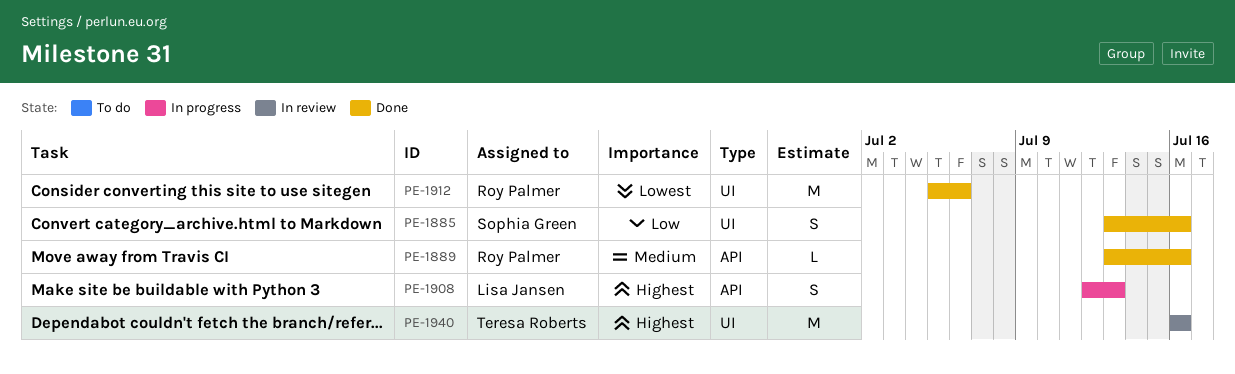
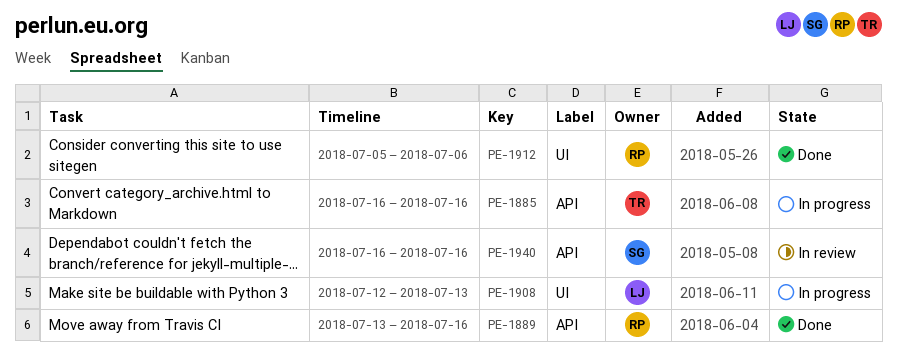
PE-1885, status: Done -> In progress
PE-1885, owner: Sophia Green -> Teresa Roberts
PE-1885, label: UI -> API
PE-1885, start: Jul 13 -> Jul 16
PE-1908, label: API -> UI
PE-1940, owner: Teresa Roberts -> Sophia Green
PE-1940, label: UI -> API

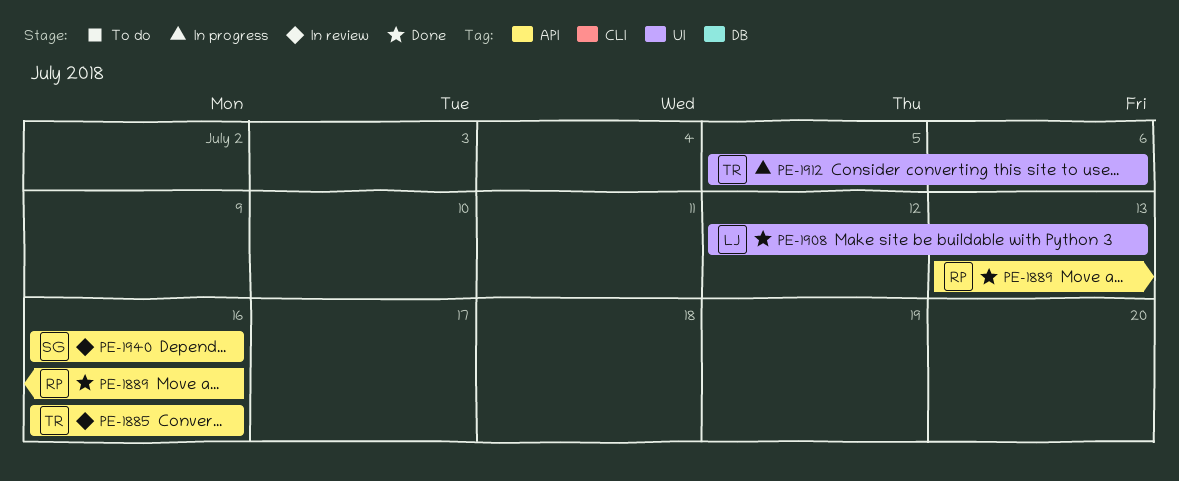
PE-1885, status: In progress -> In review
PE-1908, status: In progress -> Done
PE-1912, status: Done -> In progress
PE-1912, owner: RP -> TR

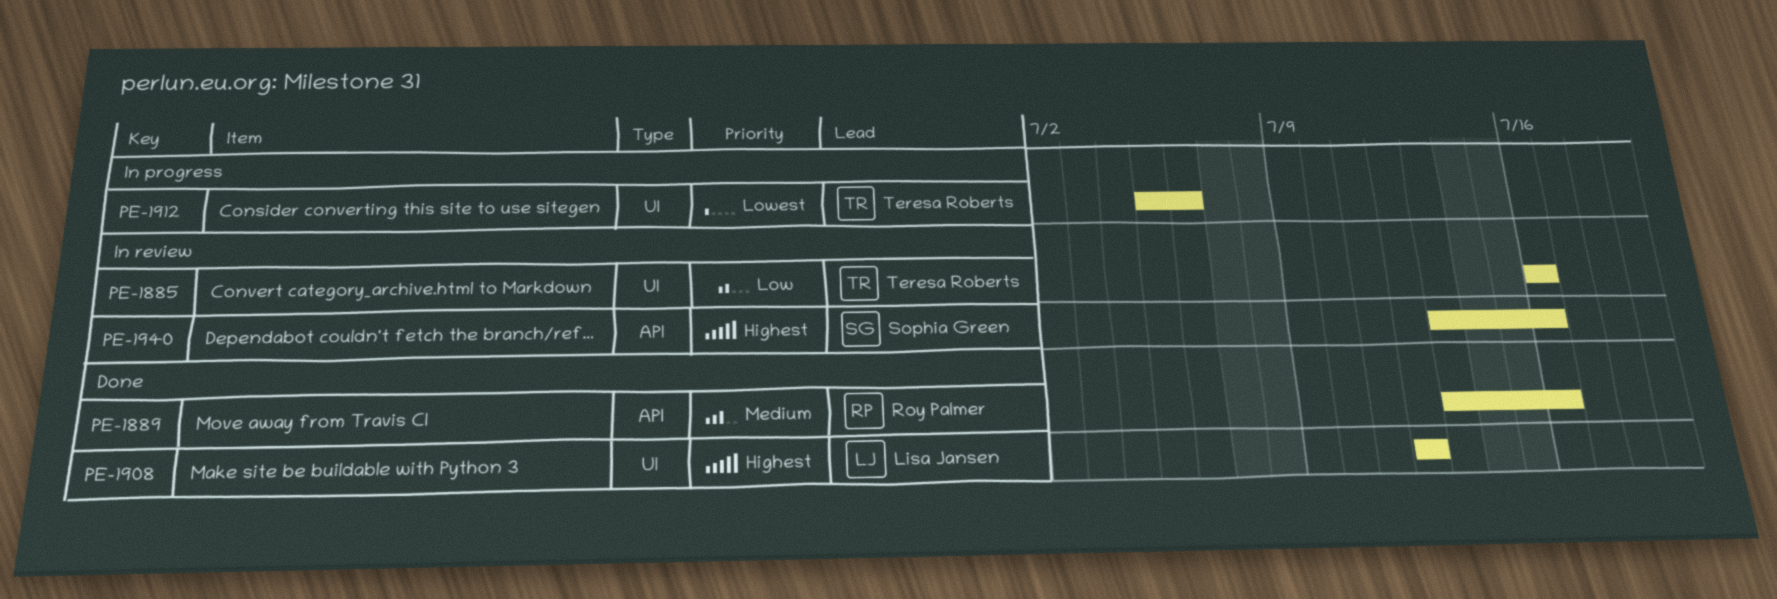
PE-1885, label: API -> UI
PE-1908, due: Jul 13 -> Jul 12
PE-1940, start: Jul 16 -> Jul 13

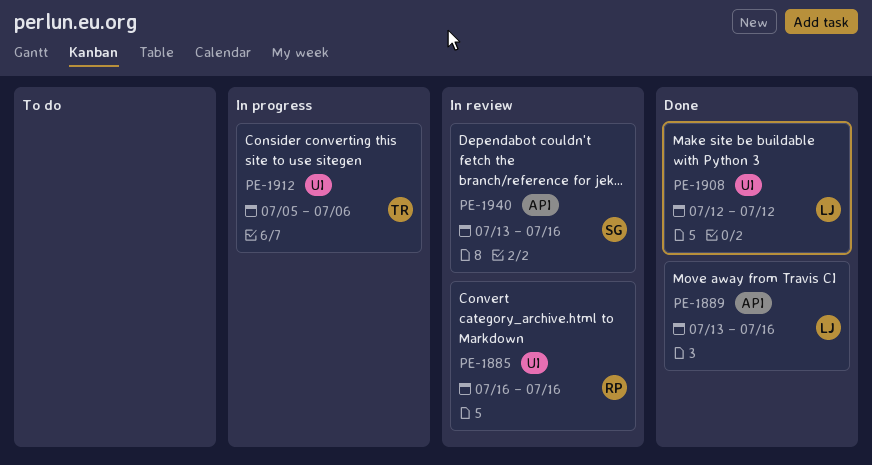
PE-1885, owner: Teresa Roberts -> Roy Palmer
PE-1889, owner: Roy Palmer -> Lisa Jansen

